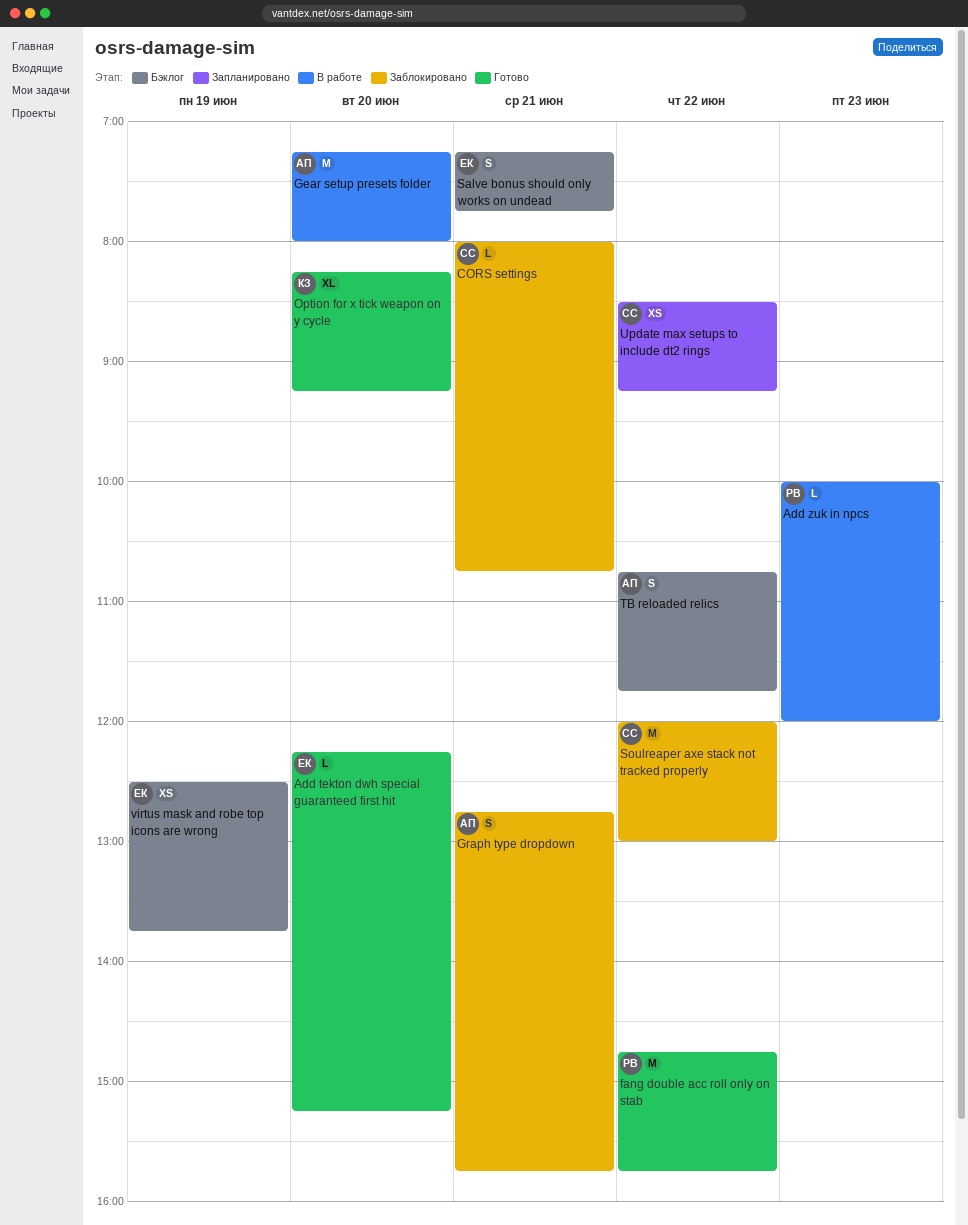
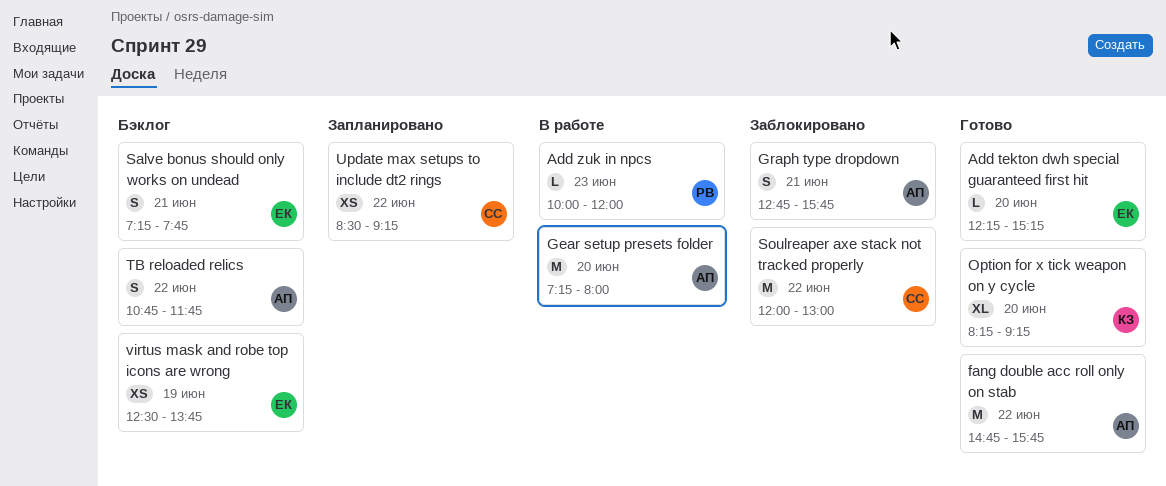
CORS settings: present -> none
fang double acc roll only on stab, owner: РВ -> АП

